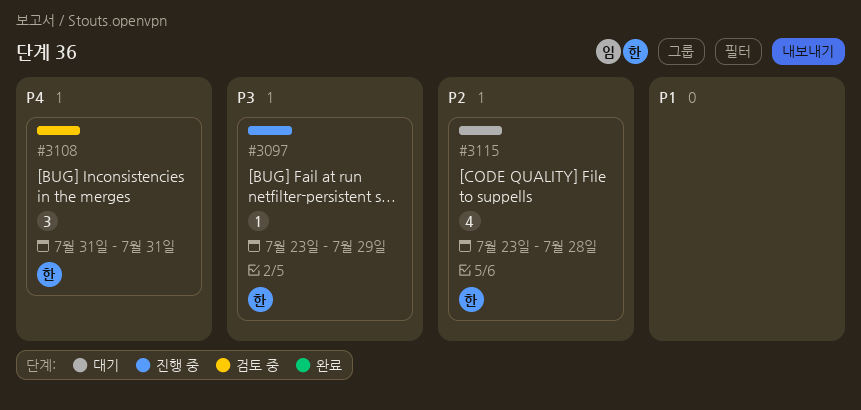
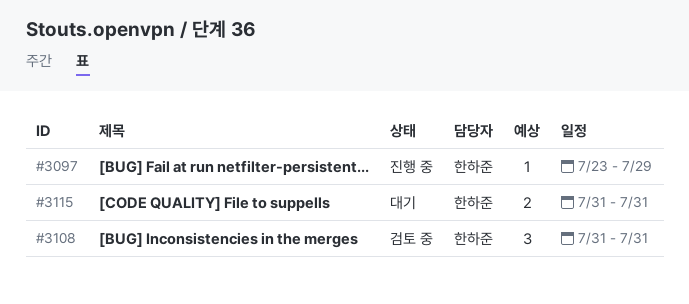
#3115, estimate: 4 -> 2
#3115, start: Jul 23 -> Jul 31
#3115, due: Jul 28 -> Jul 31

